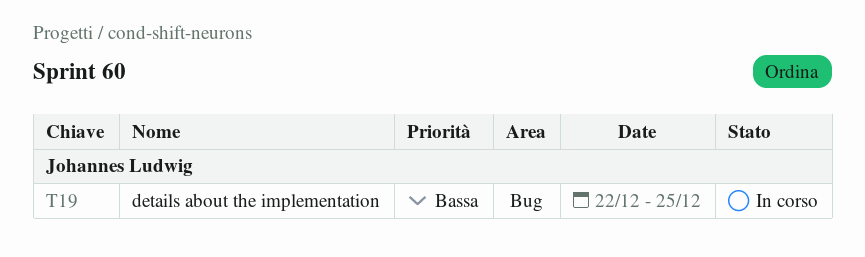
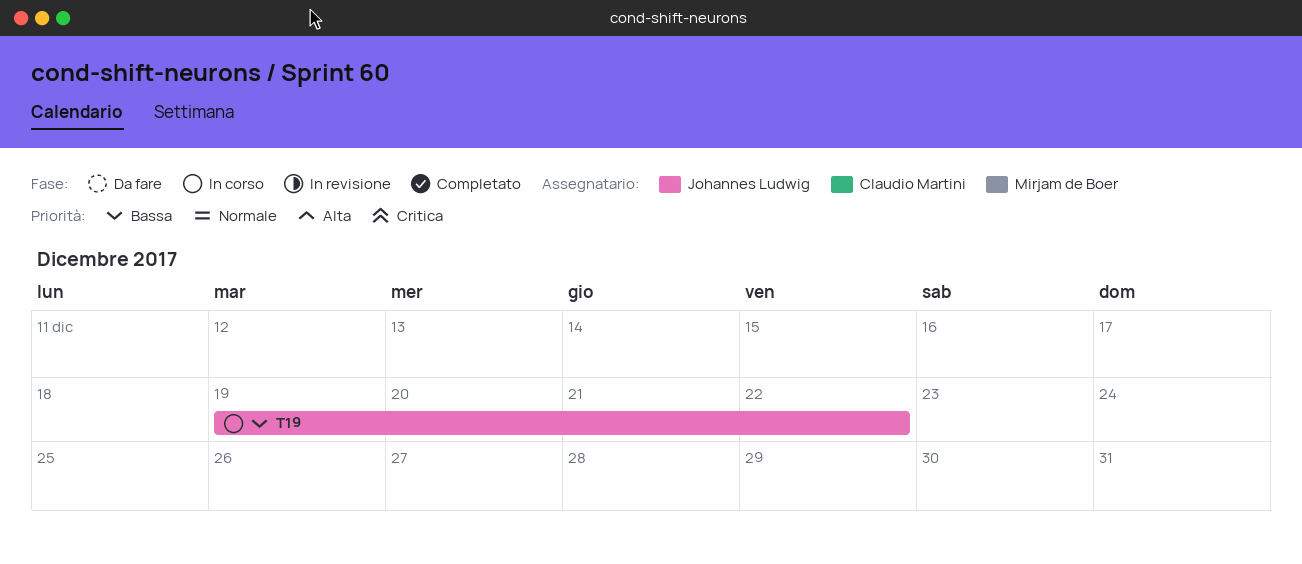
T19, start: Dec 22 -> Dec 19
T19, due: Dec 25 -> Dec 22

